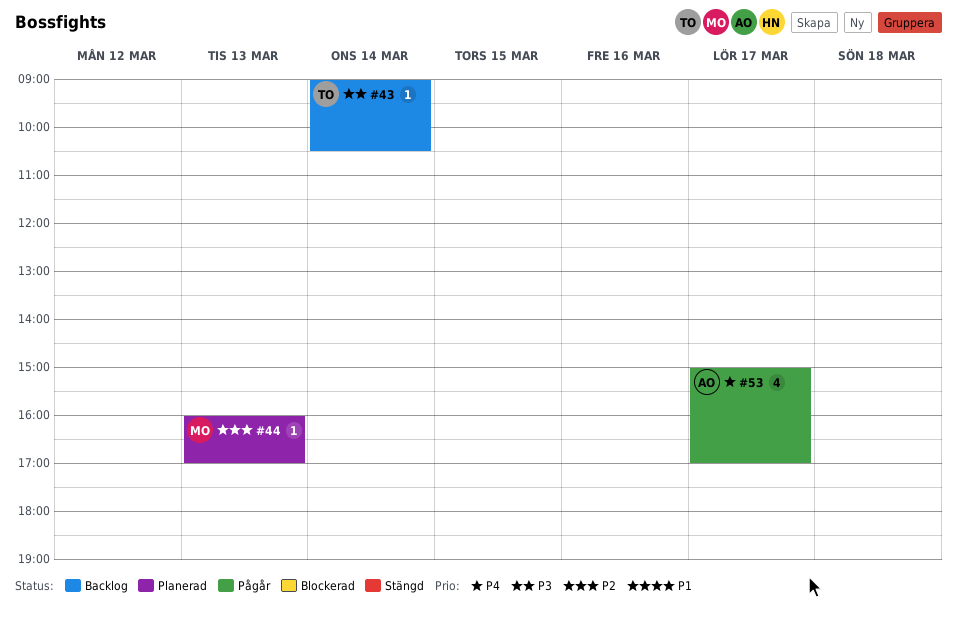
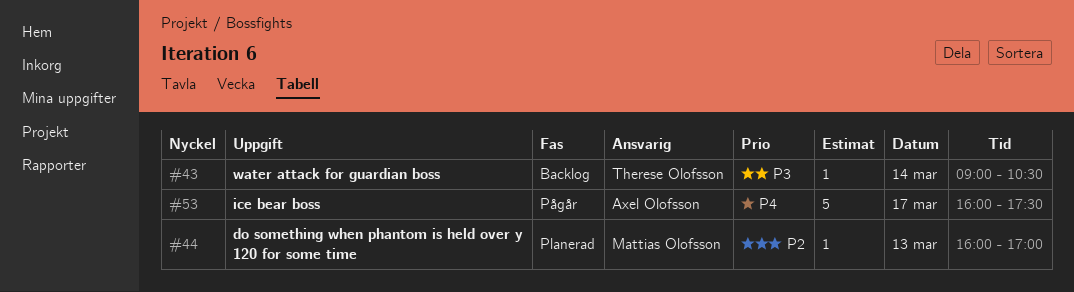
#53, estimate: 4 -> 5
#53, begins: 15:00 -> 16:00
#53, ends: 17:00 -> 17:30

